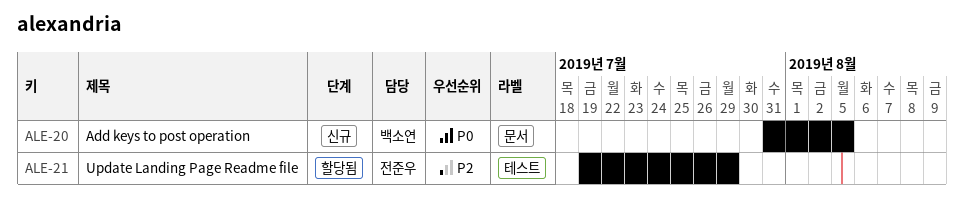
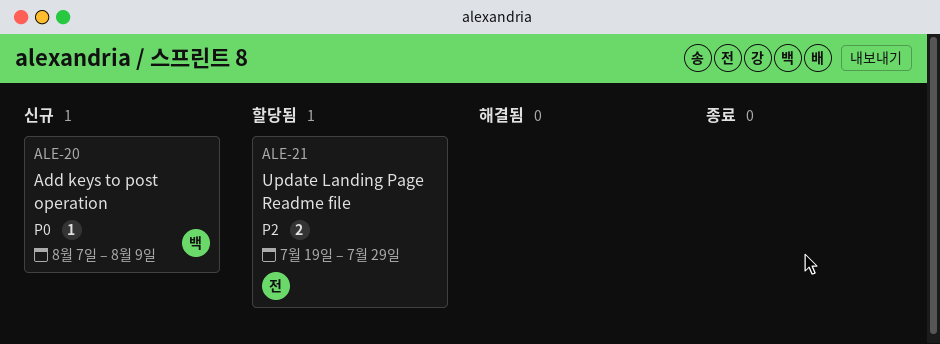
ALE-20, start: Jul 31 -> Aug 7
ALE-20, due: Aug 5 -> Aug 9

